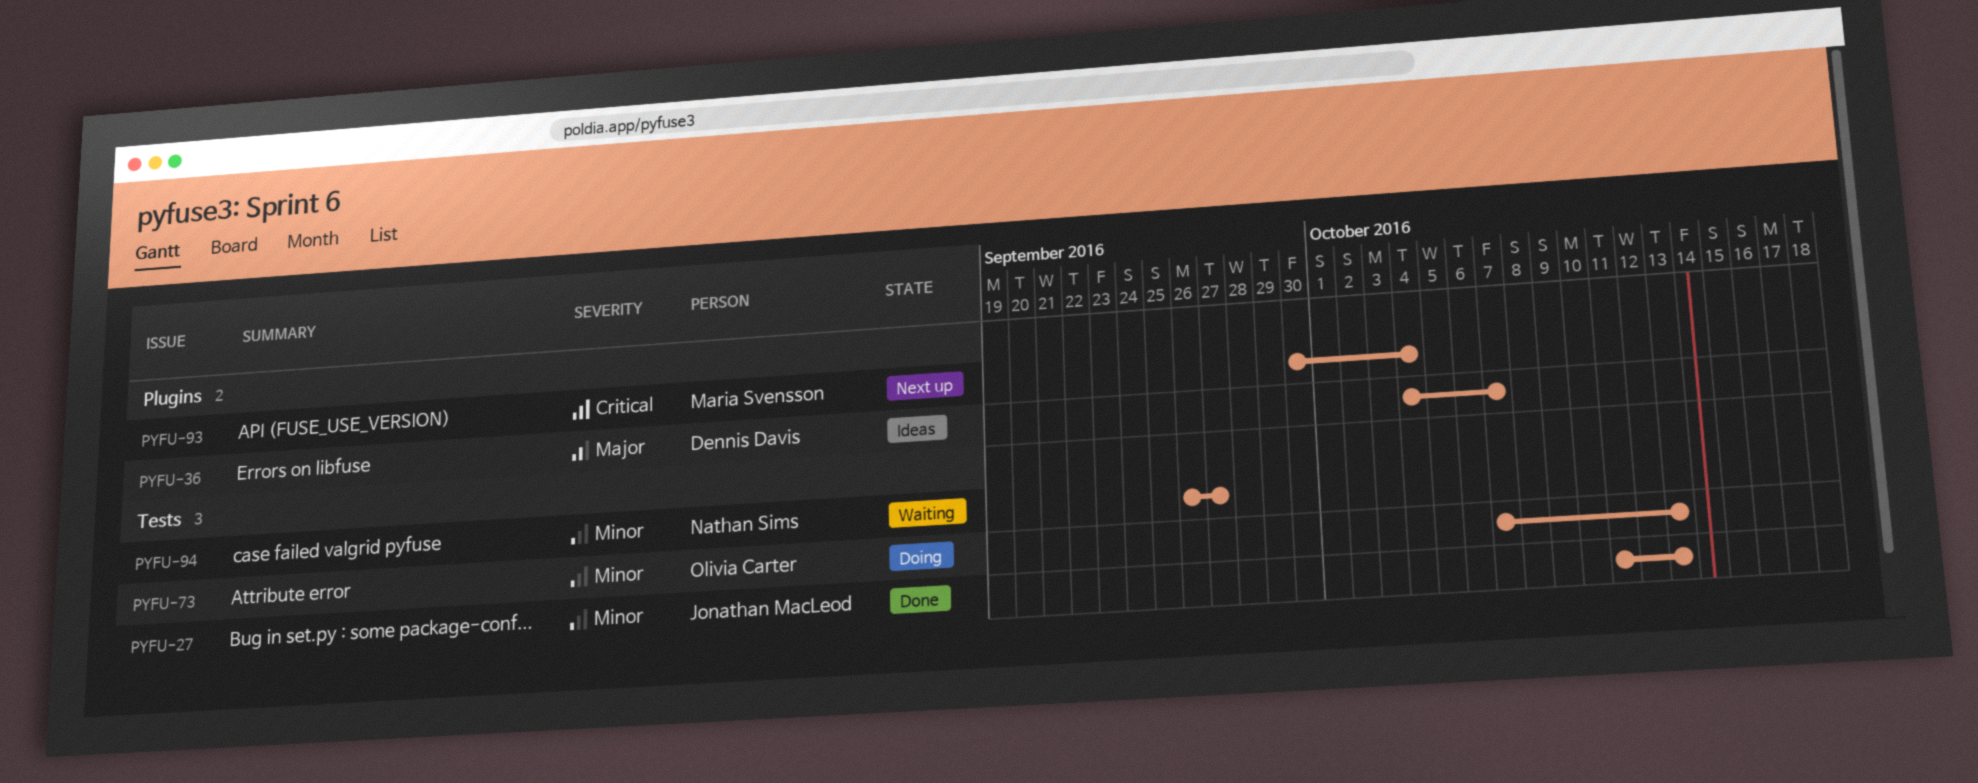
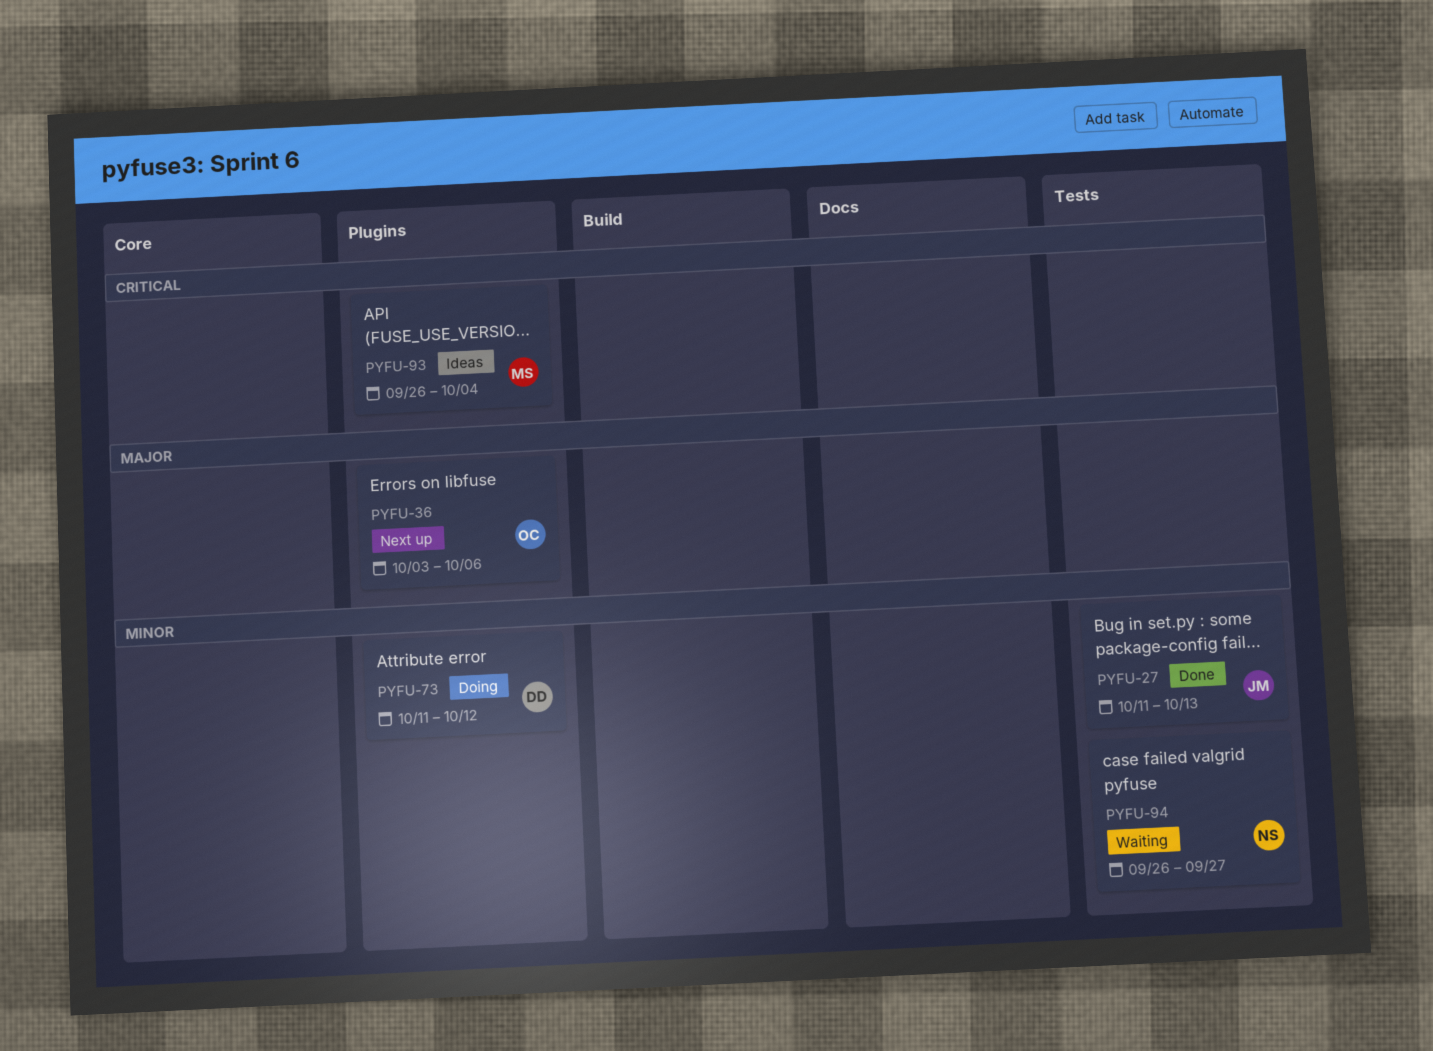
PYFU-36, status: Ideas -> Next up
PYFU-36, owner: Dennis Davis -> Olivia Carter
PYFU-36, start: Oct 4 -> Oct 3
PYFU-36, due: Oct 7 -> Oct 6
PYFU-73, owner: Olivia Carter -> Dennis Davis
PYFU-73, label: Tests -> Plugins
PYFU-73, start: Oct 7 -> Oct 11
PYFU-73, due: Oct 13 -> Oct 12
PYFU-93, status: Next up -> Ideas
PYFU-93, start: Sep 30 -> Sep 26

